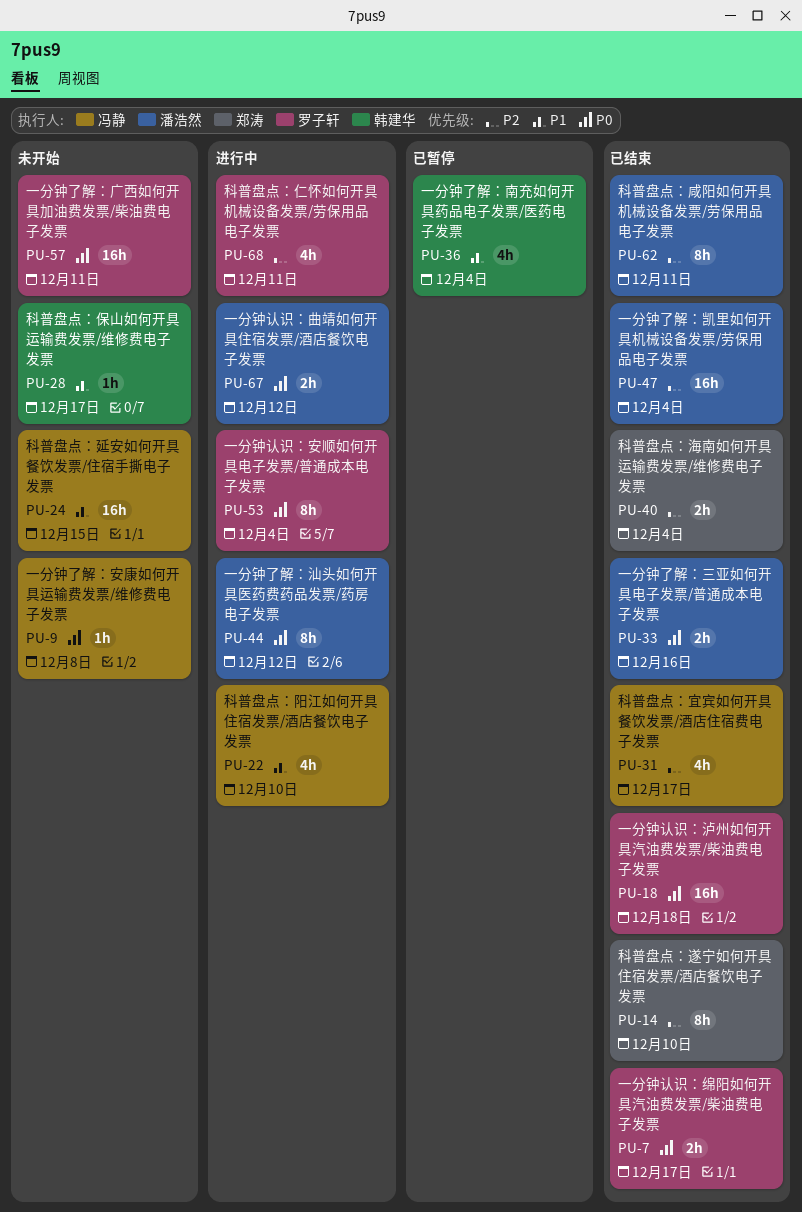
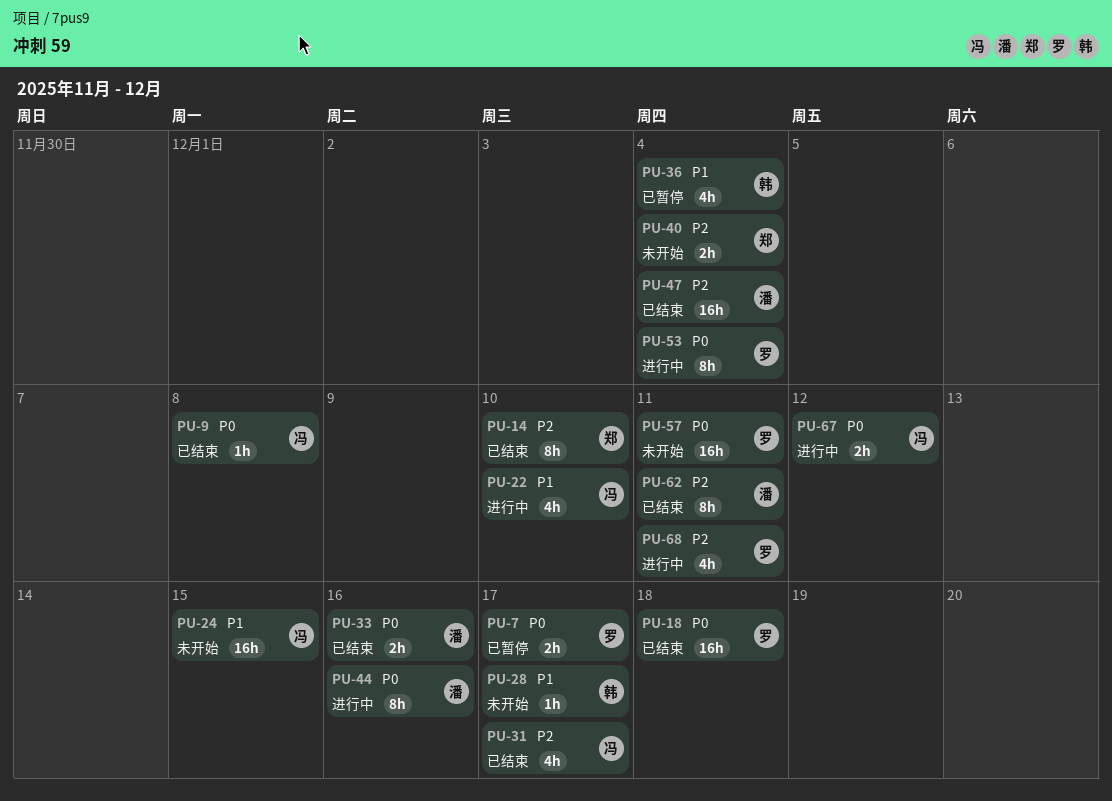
PU-7, status: 已结束 -> 已暂停
PU-9, status: 未开始 -> 已结束
PU-40, status: 已结束 -> 未开始
PU-44, due: Dec 12 -> Dec 16
PU-67, owner: 潘浩然 -> 冯静

